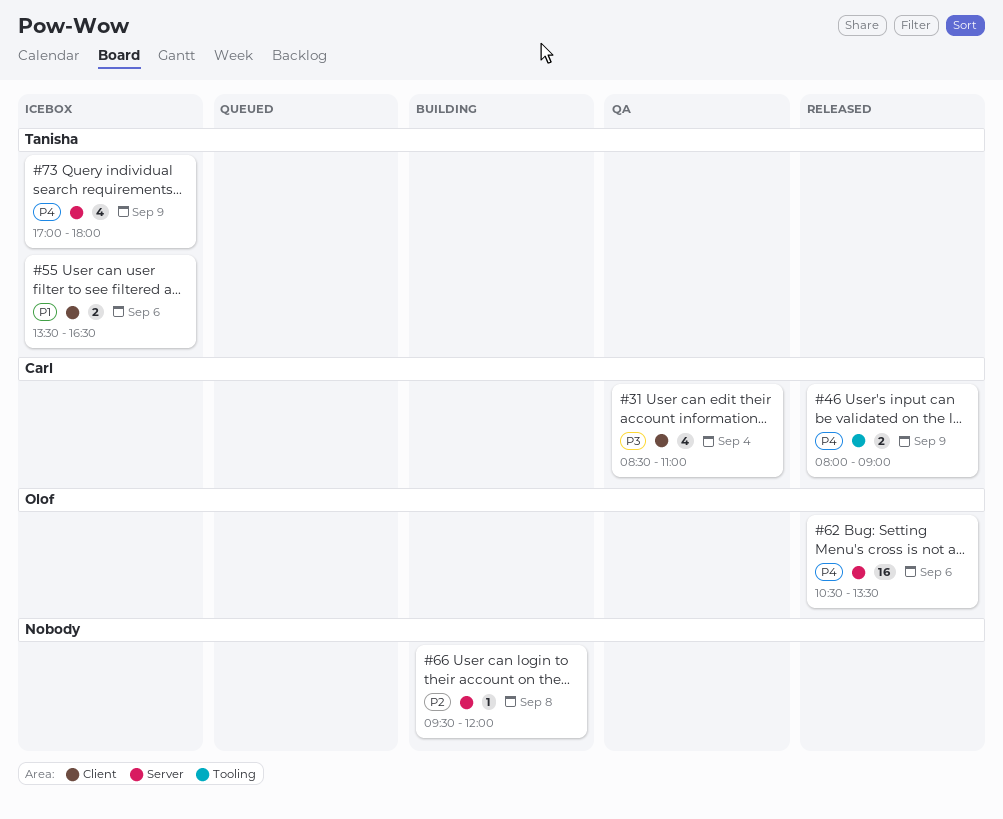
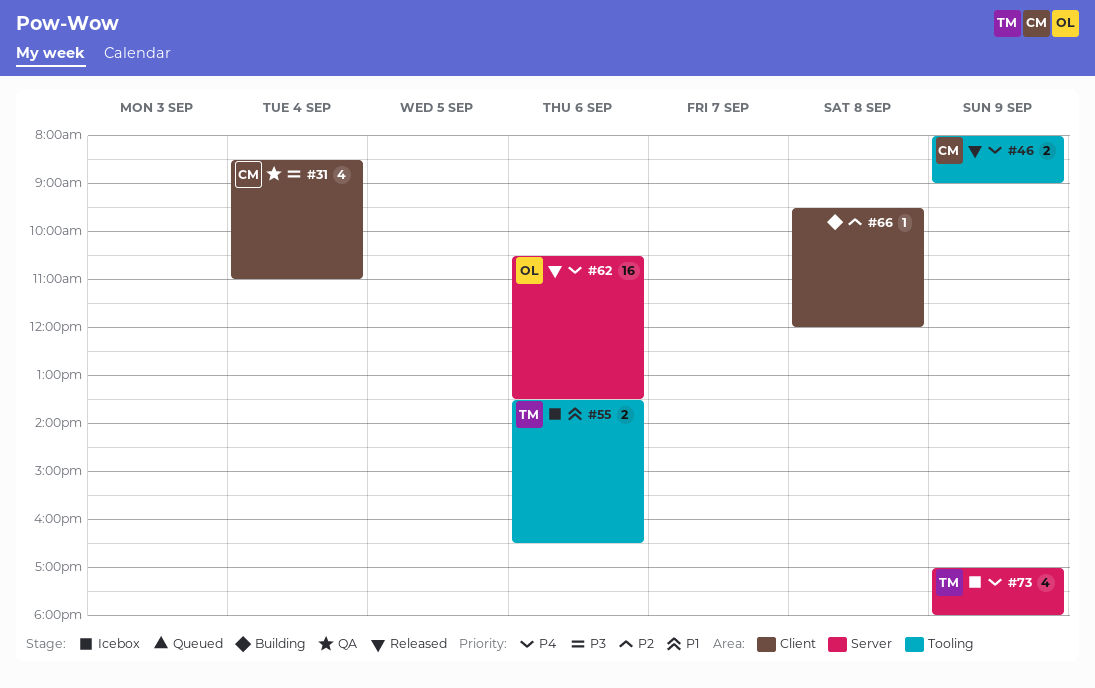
#55, label: Client -> Tooling
#66, label: Server -> Client

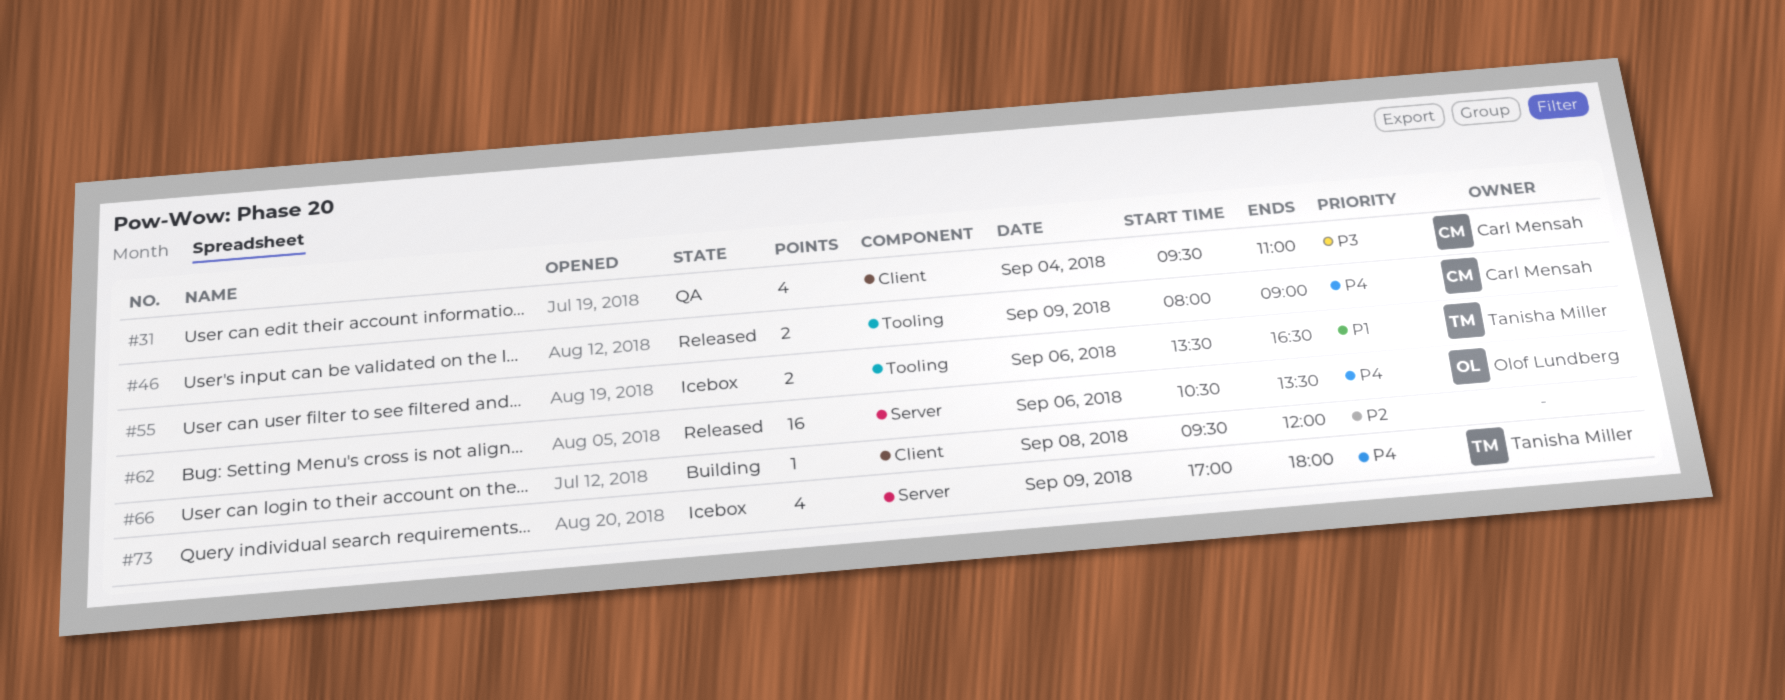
#31, begins: 08:30 -> 09:30

